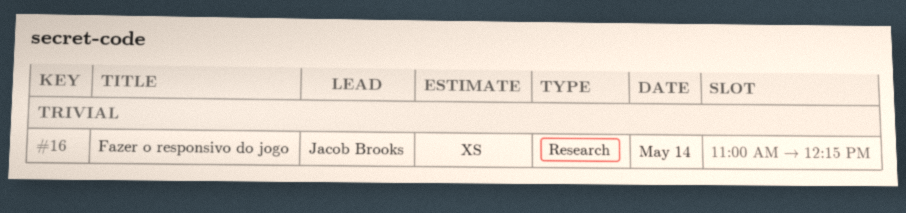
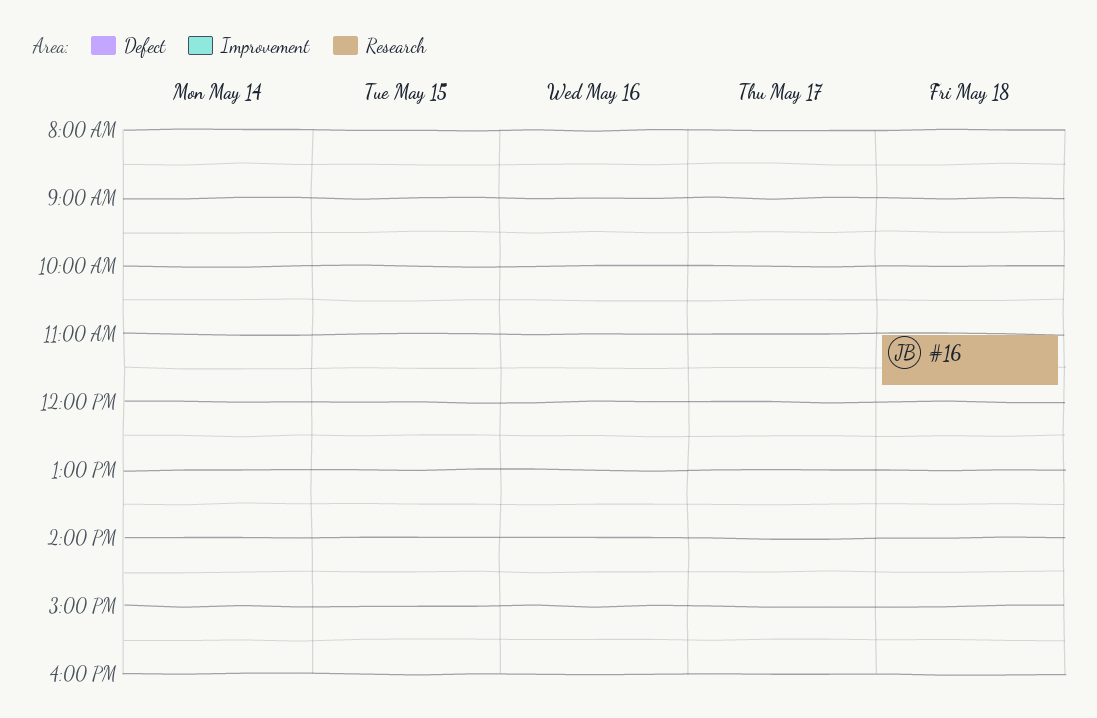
#16, day: May 14 -> May 18
#16, ends: 12:15 -> 11:45

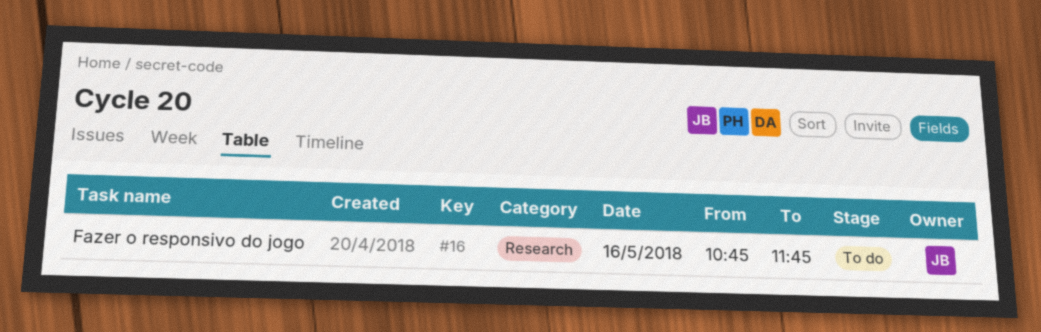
#16, day: May 18 -> May 16
#16, begins: 11:00 -> 10:45

